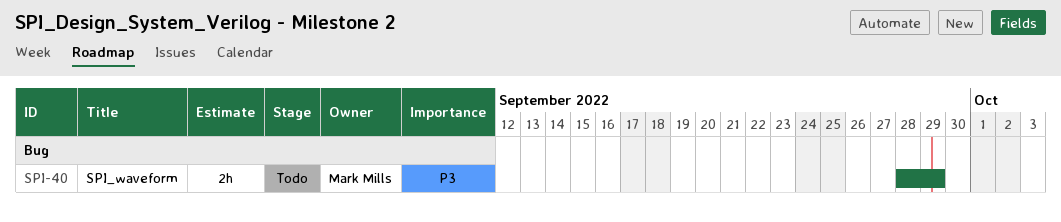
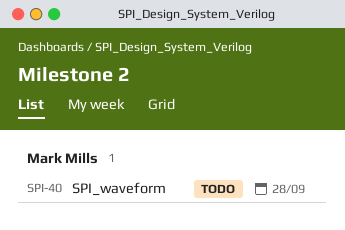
SPI-40, due: Sep 29 -> Sep 28

